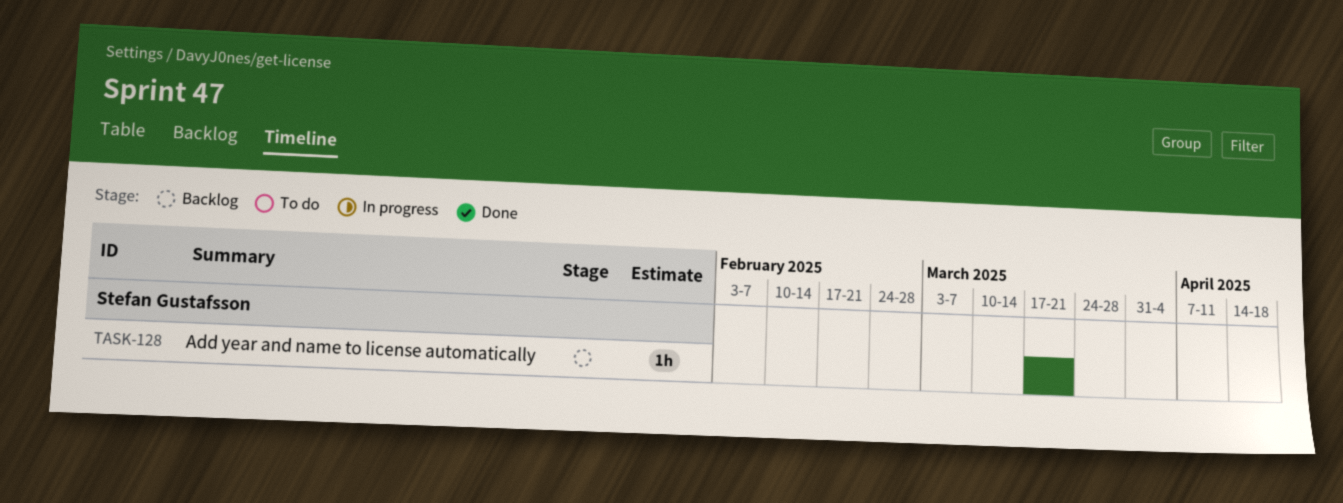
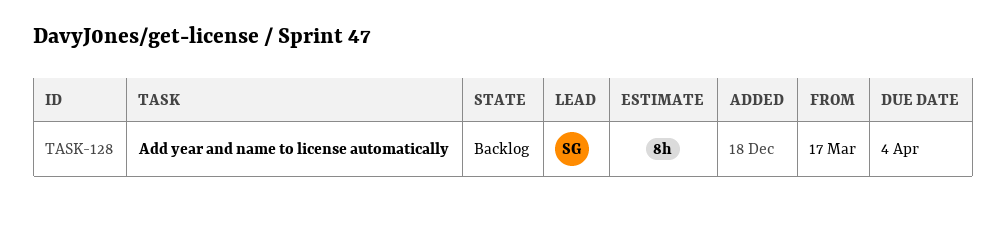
TASK-128, estimate: 1h -> 8h
TASK-128, due: Mar 21 -> Apr 4

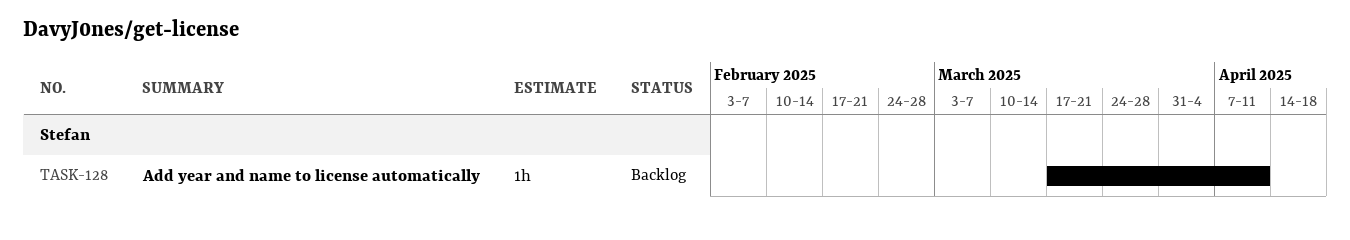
TASK-128, estimate: 8h -> 1h
TASK-128, due: Apr 4 -> Apr 11

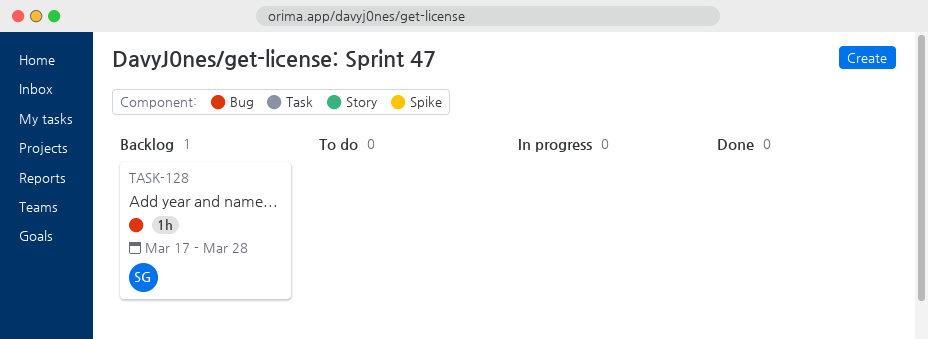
TASK-128, due: Apr 11 -> Mar 28

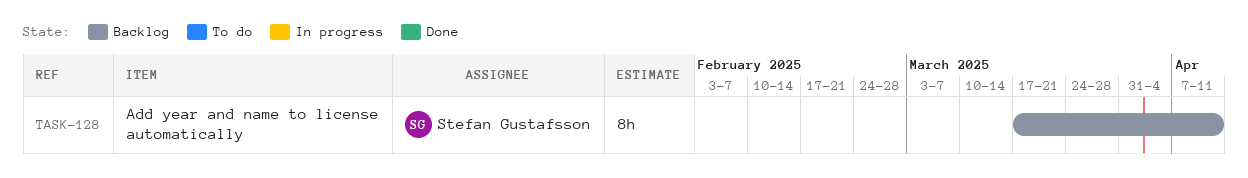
TASK-128, estimate: 1h -> 8h
TASK-128, due: Mar 28 -> Apr 11

